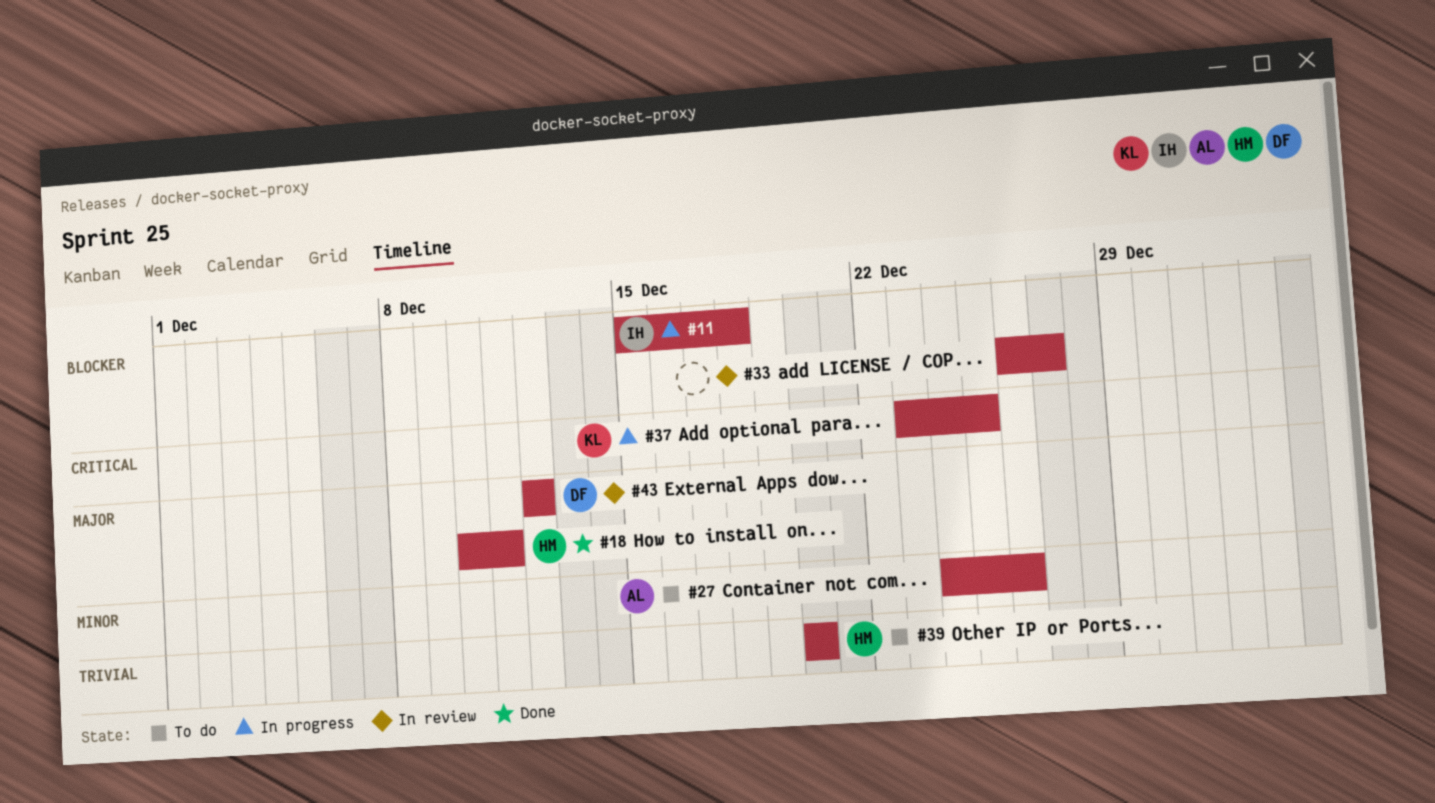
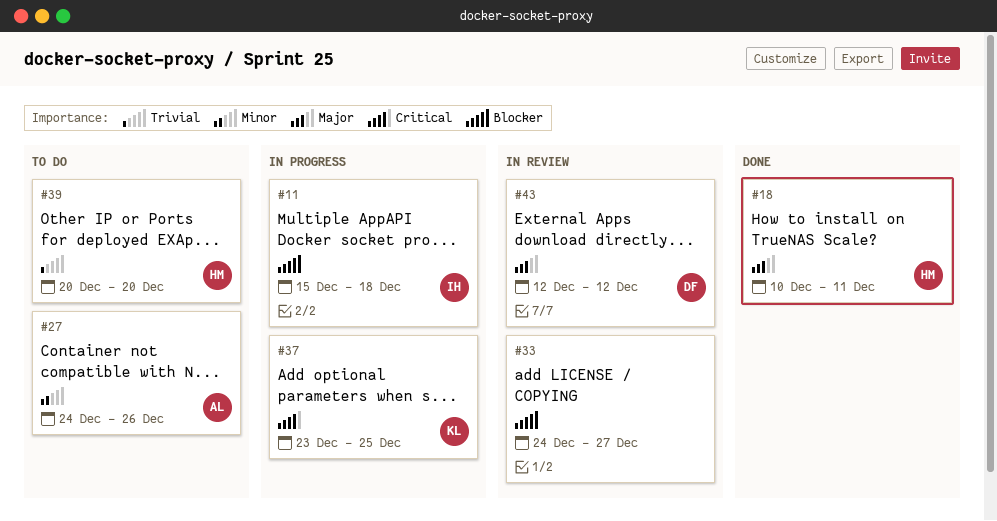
#33, start: Dec 26 -> Dec 24

